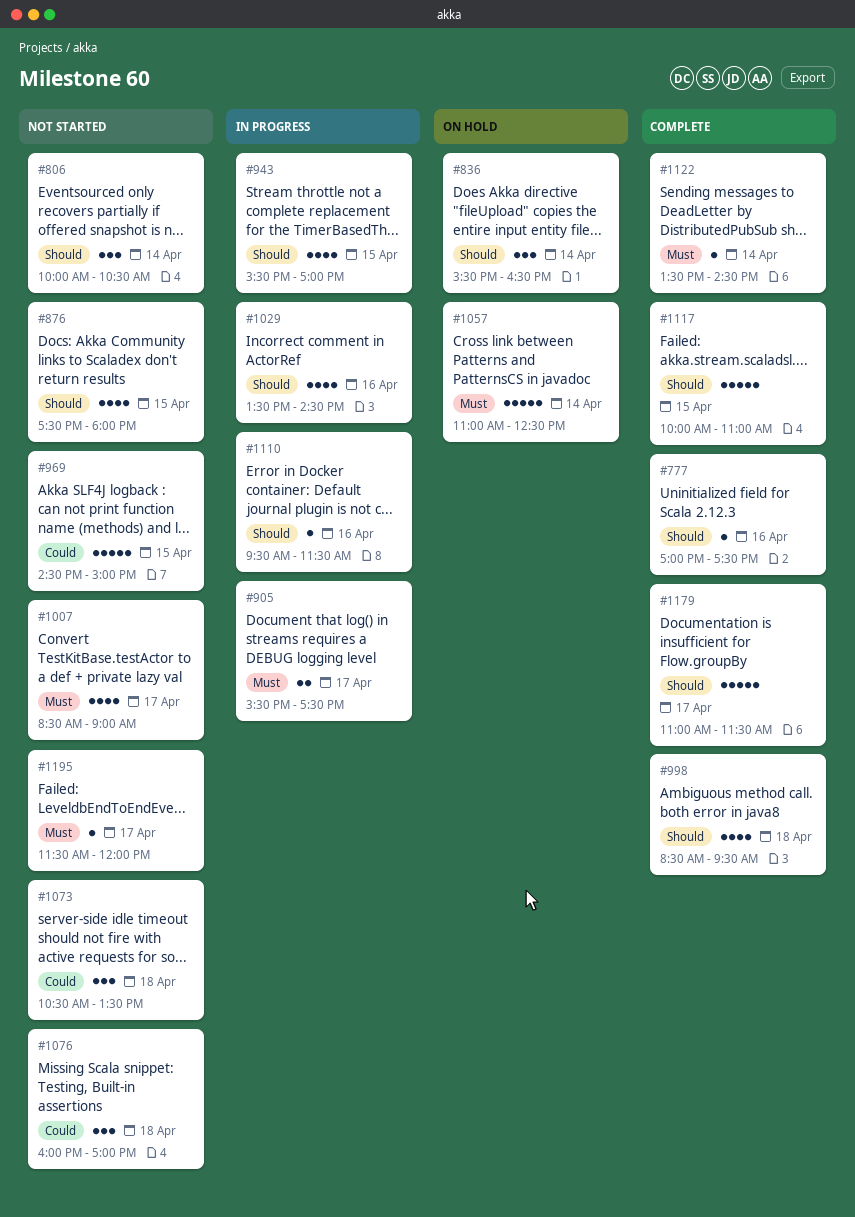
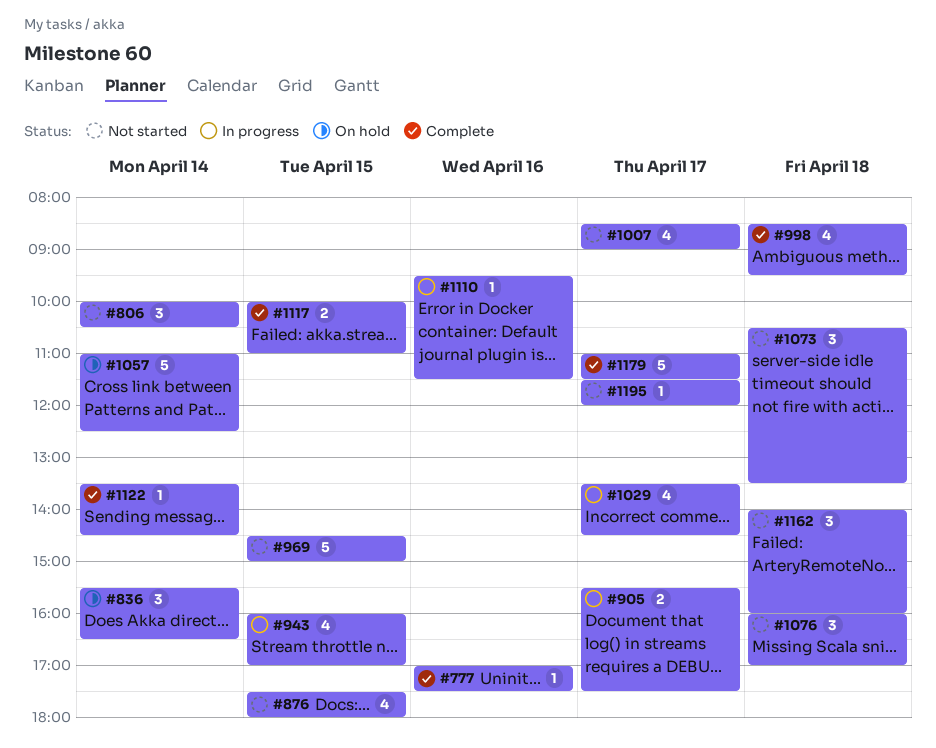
#943, begins: 15:30 -> 16:00
#1029, day: Apr 16 -> Apr 17
#1117, estimate: 5 -> 2
#1162: none -> present

